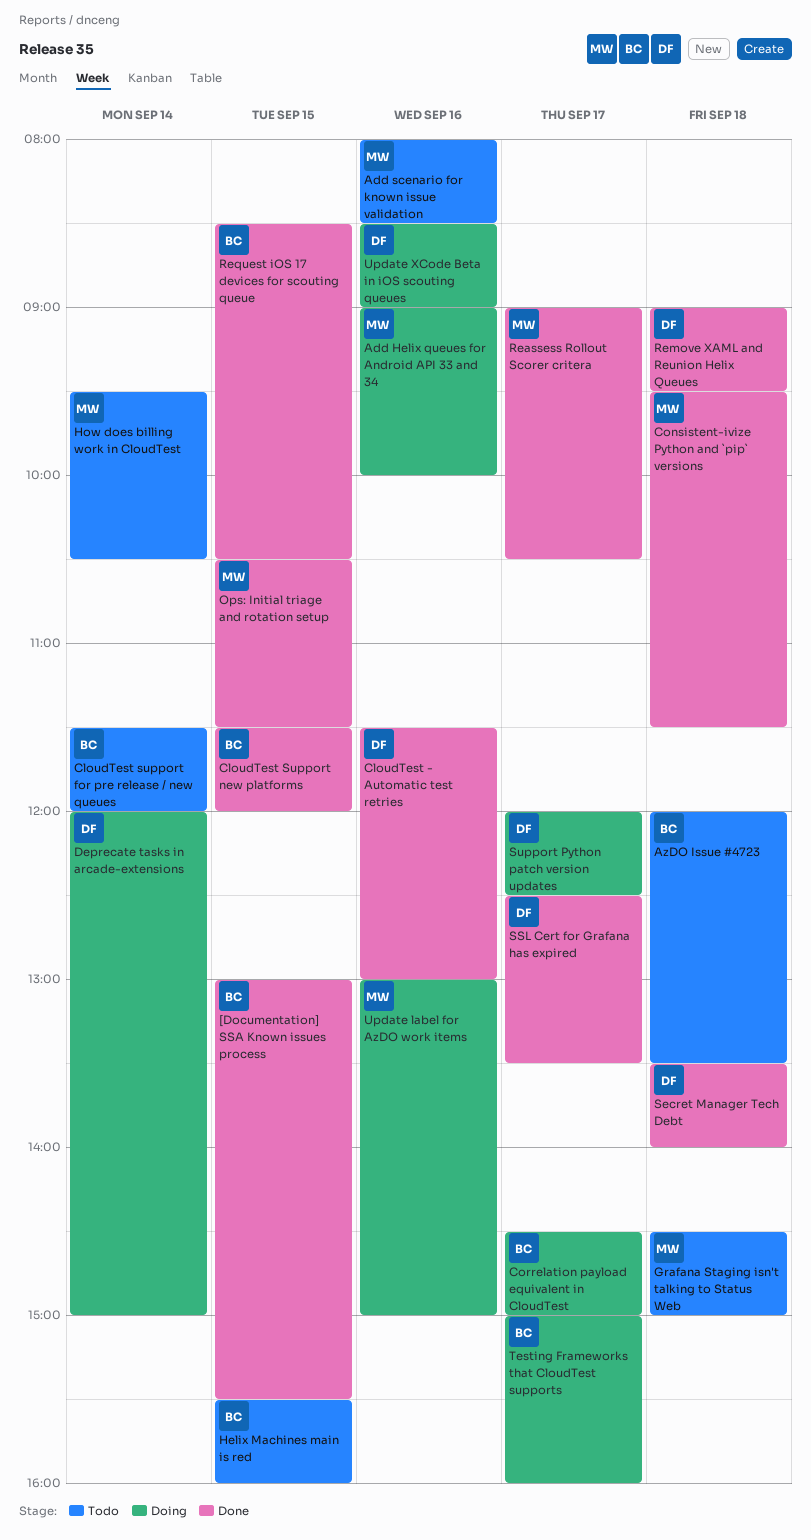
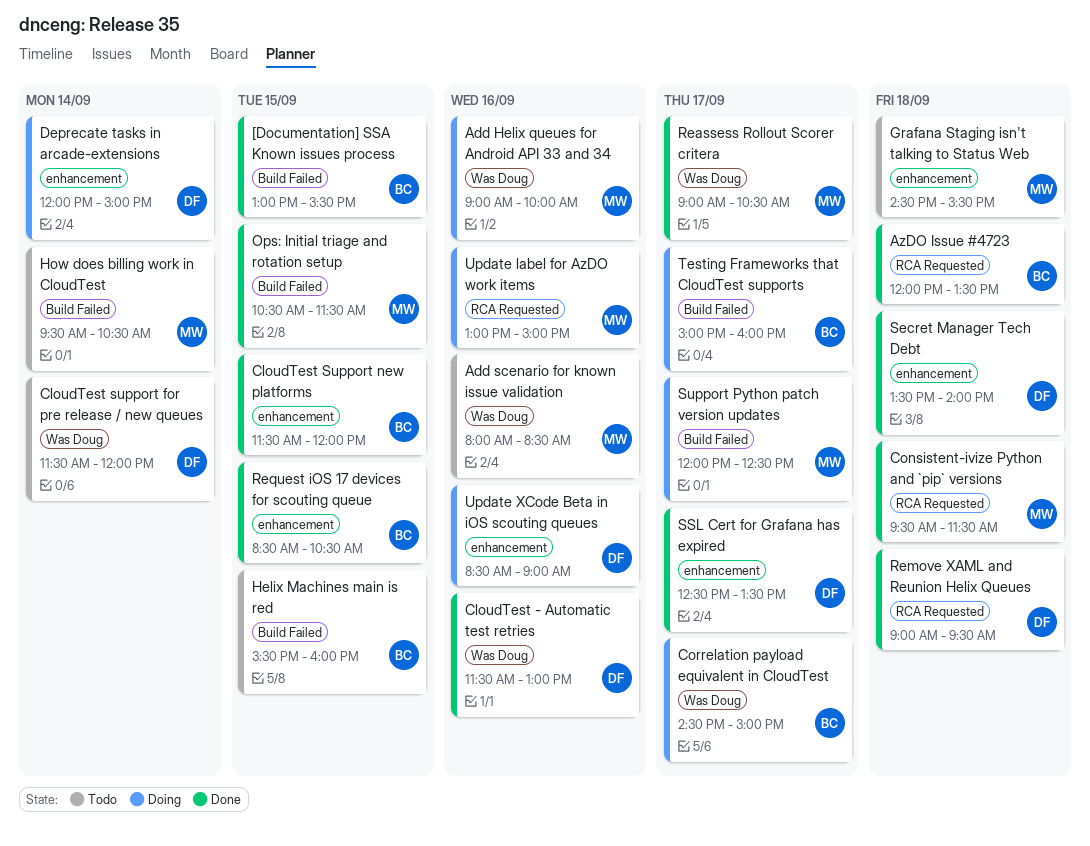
AzDO Issue #4723, status: Todo -> Done
CloudTest support for pre release / new queues, owner: BC -> DF
Grafana Staging isn't talking to Status Web, ends: 15:00 -> 15:30
Support Python patch version updates, owner: DF -> MW

